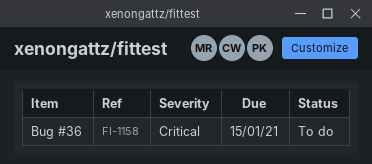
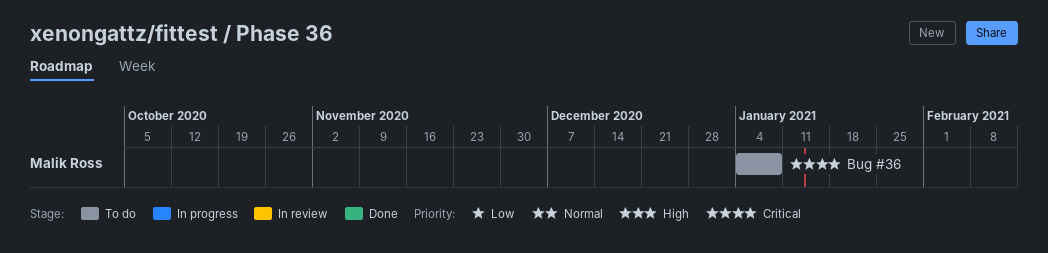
Bug #36, due: Jan 15 -> Jan 8

